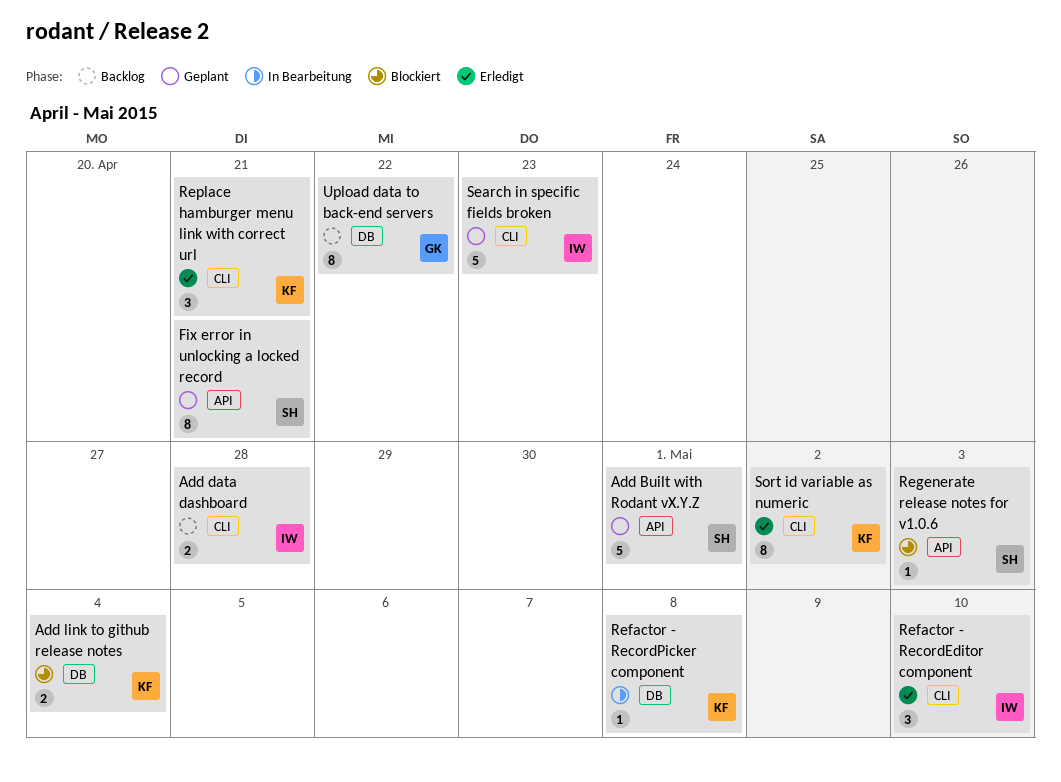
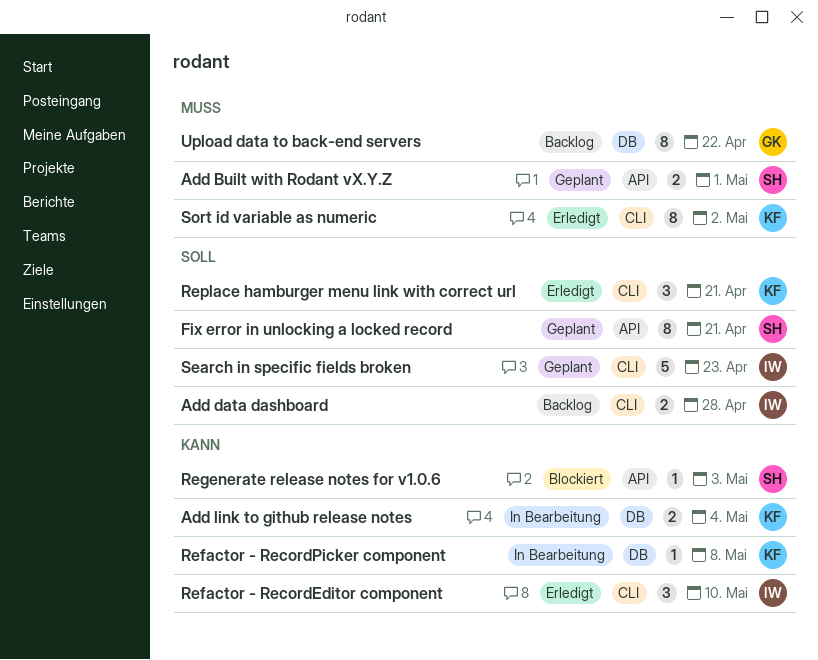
Add Built with Rodant vX.Y.Z, estimate: 5 -> 2
Add link to github release notes, status: Blockiert -> In Bearbeitung

